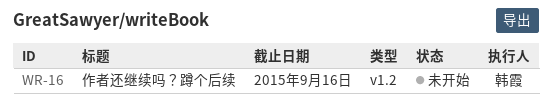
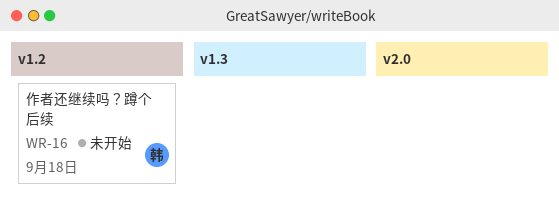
WR-16, due: Sep 16 -> Sep 18

